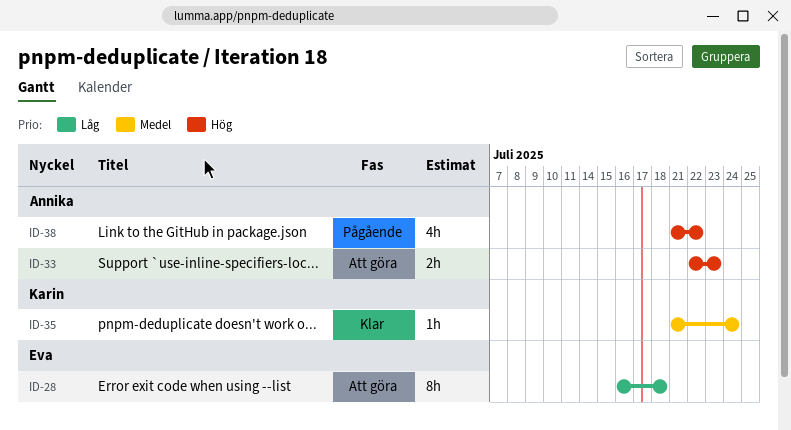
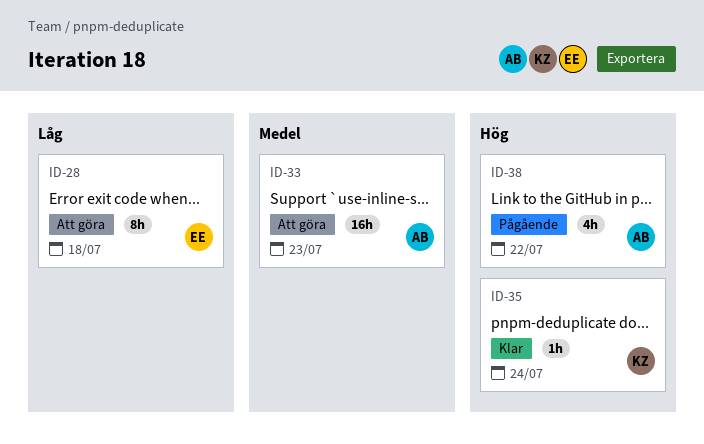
ID-33, priority: Hög -> Medel
ID-33, estimate: 2h -> 16h
ID-35, priority: Medel -> Hög

